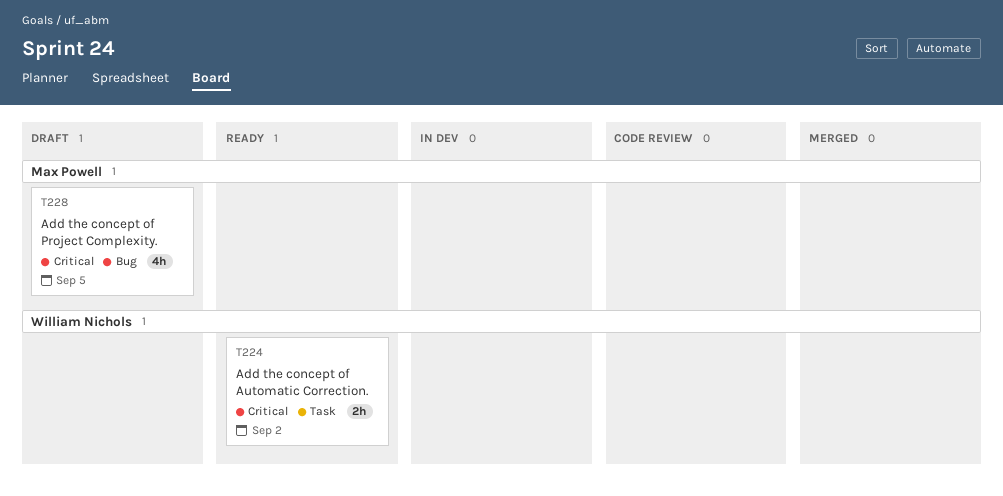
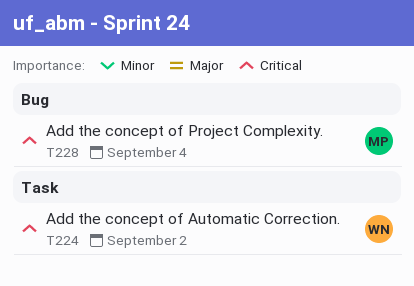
T228, due: Sep 5 -> Sep 4

